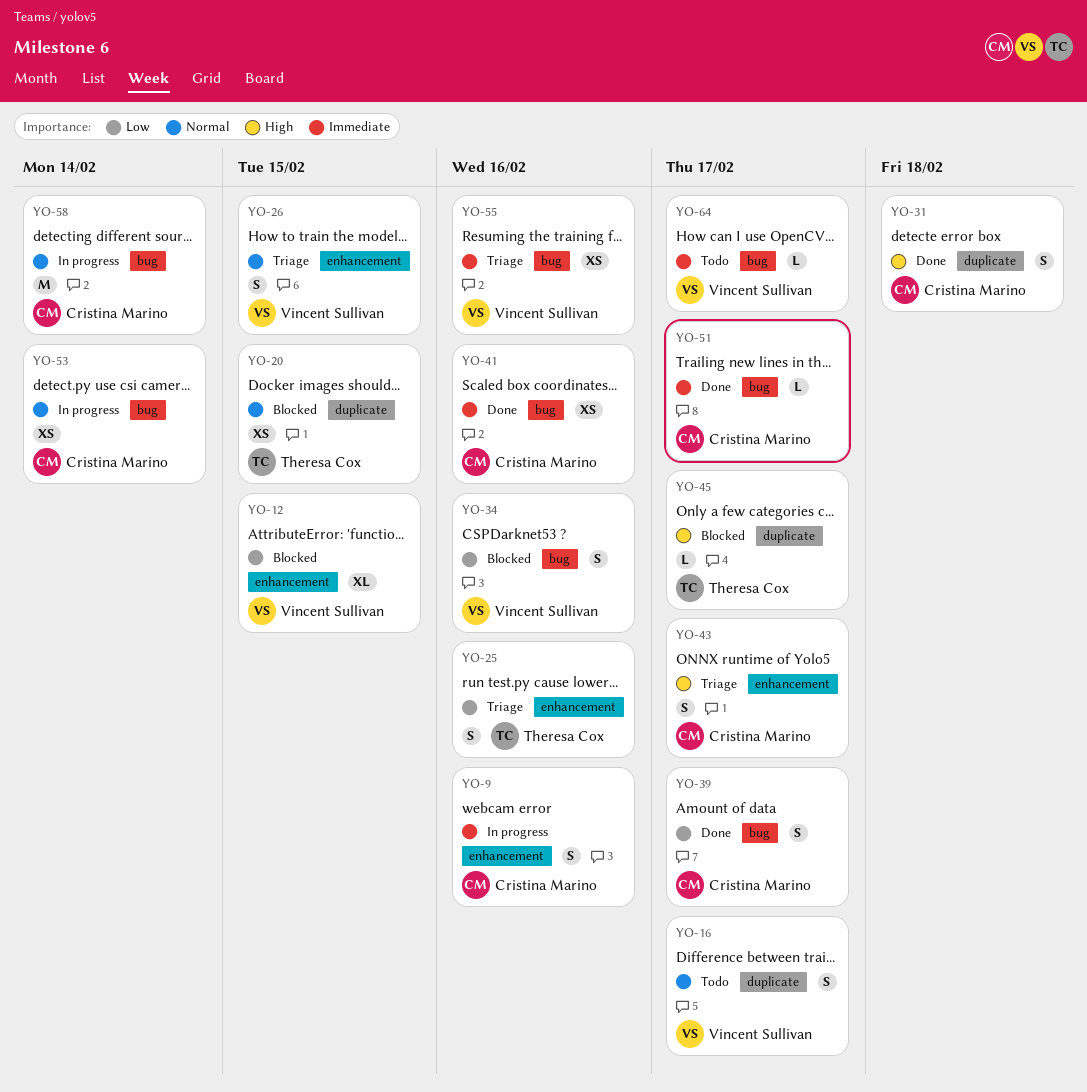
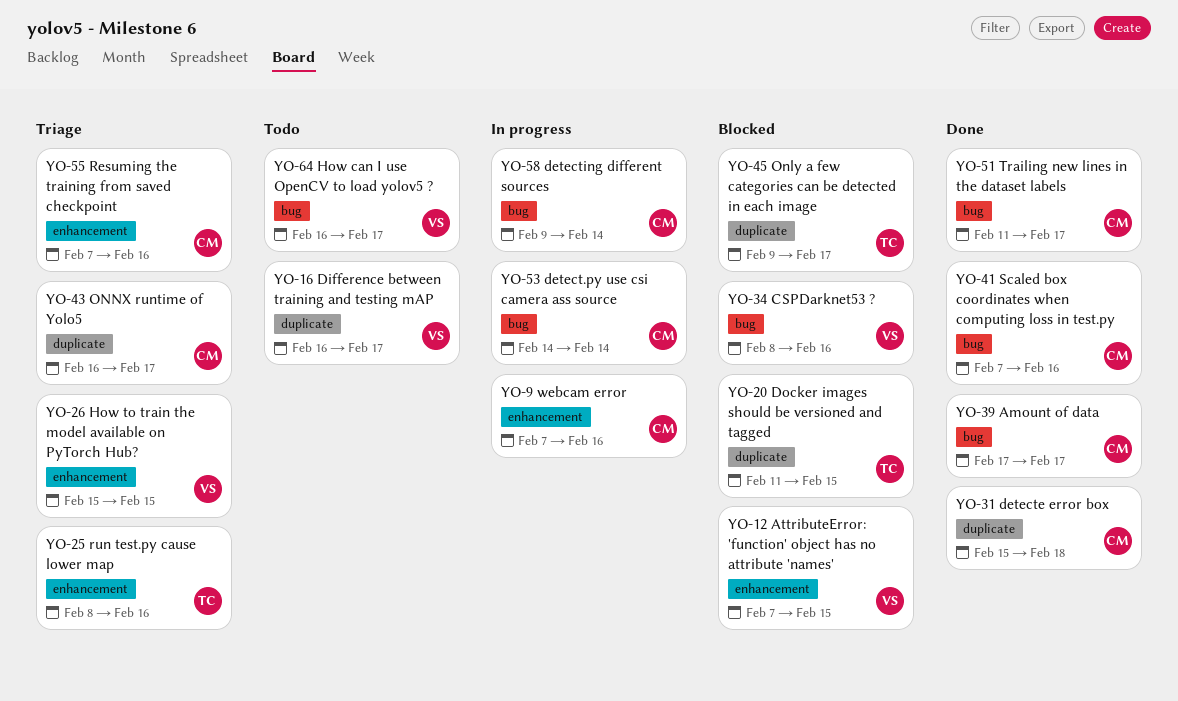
YO-43, label: enhancement -> duplicate
YO-55, owner: Vincent Sullivan -> Cristina Marino
YO-55, label: bug -> enhancement

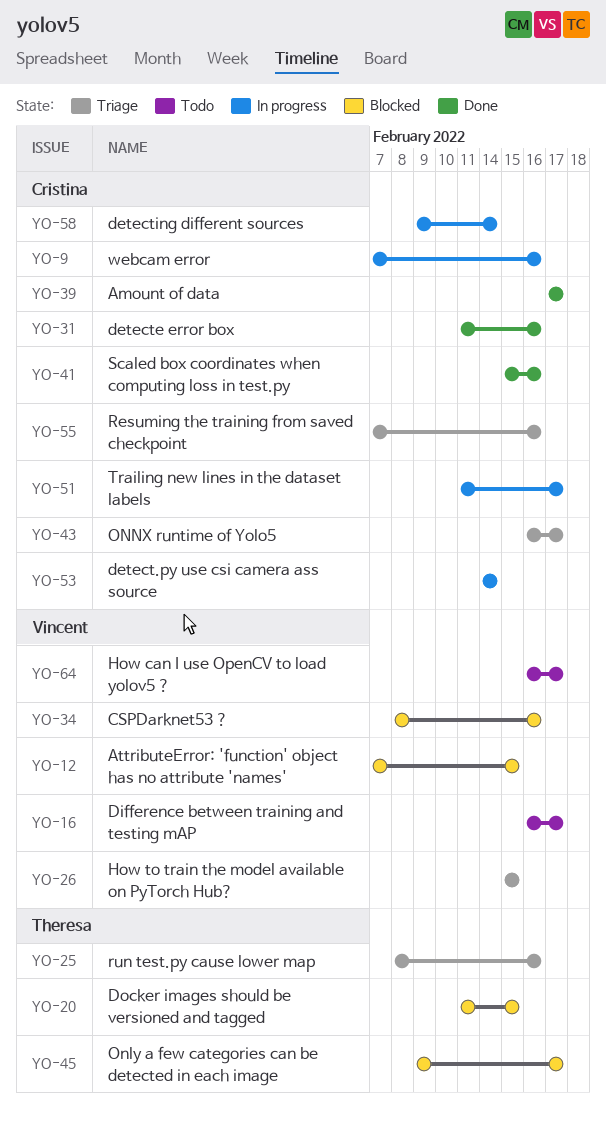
YO-31, start: Feb 15 -> Feb 11
YO-31, due: Feb 18 -> Feb 16
YO-41, start: Feb 7 -> Feb 15
YO-51, status: Done -> In progress

